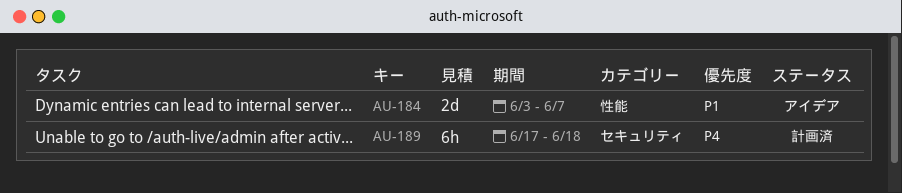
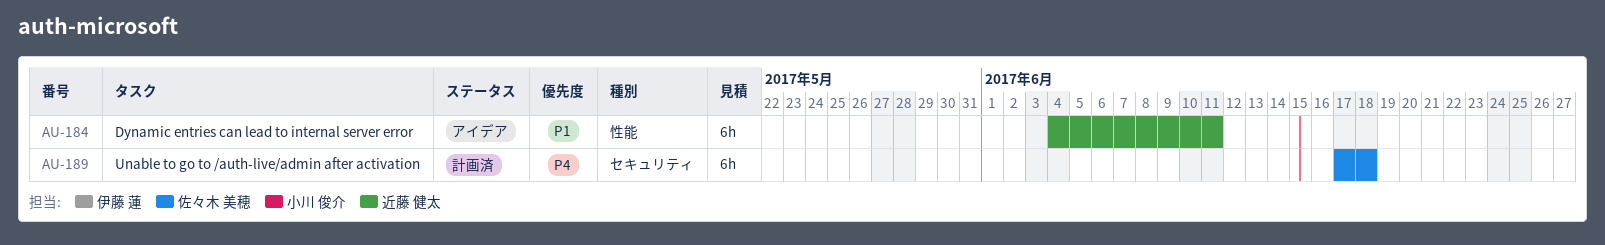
AU-184, estimate: 2d -> 6h
AU-184, start: Jun 3 -> Jun 4
AU-184, due: Jun 7 -> Jun 11

